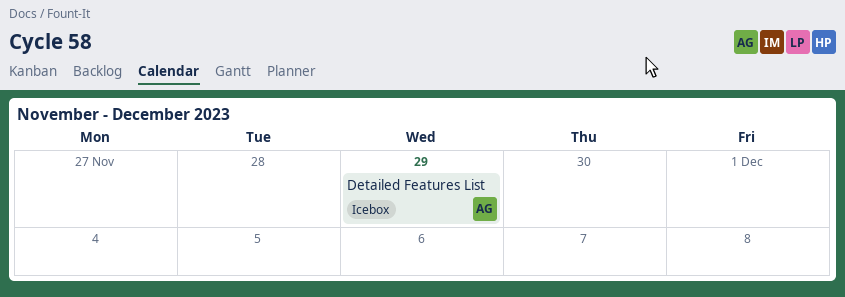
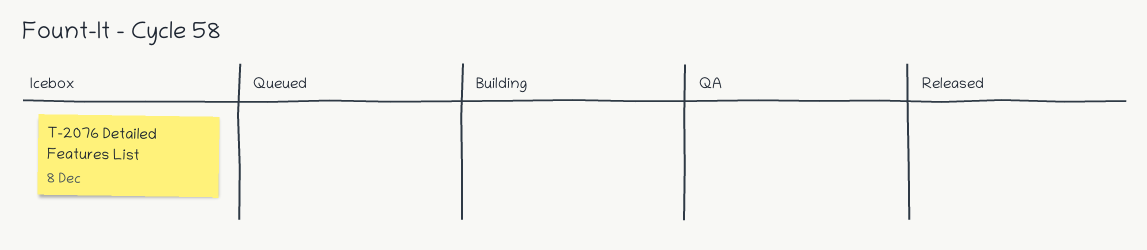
Detailed Features List, due: Nov 29 -> Dec 8

